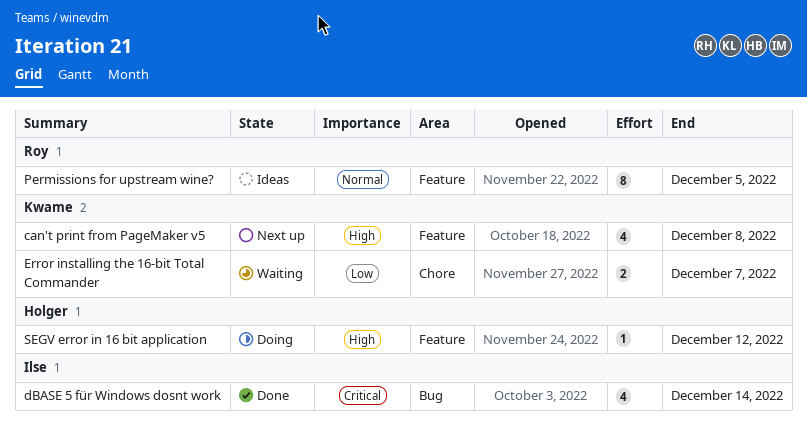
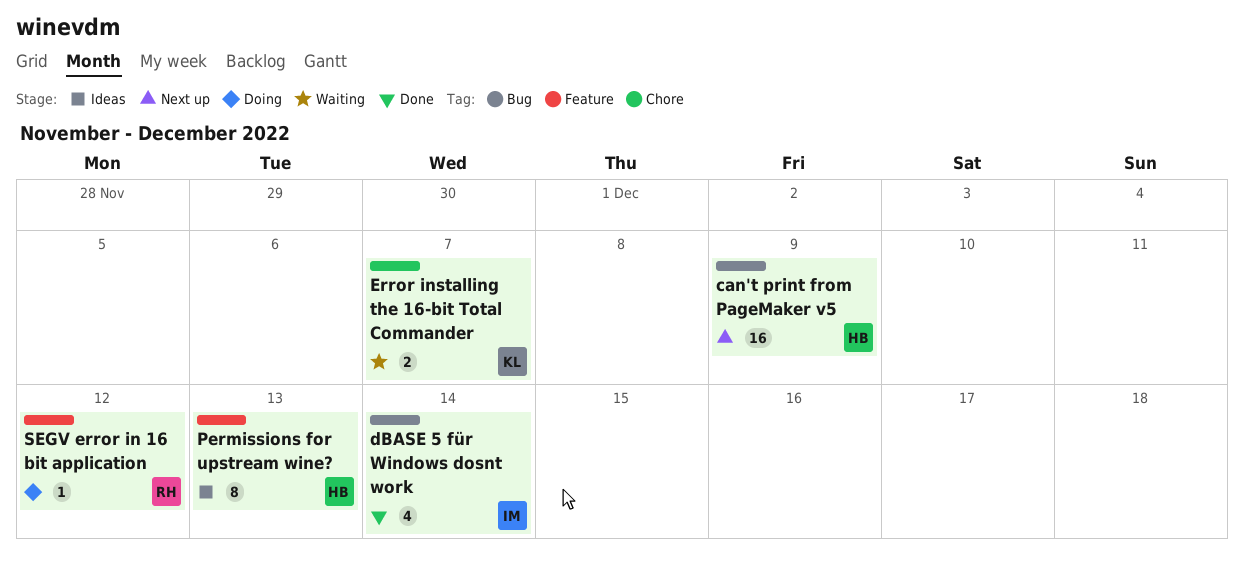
can't print from PageMaker v5, owner: Kwame -> Holger
can't print from PageMaker v5, label: Feature -> Bug
can't print from PageMaker v5, estimate: 4 -> 16
can't print from PageMaker v5, due: Dec 8 -> Dec 9
Permissions for upstream wine?, owner: Roy -> Holger
Permissions for upstream wine?, due: Dec 5 -> Dec 13
SEGV error in 16 bit application, owner: Holger -> Roy

